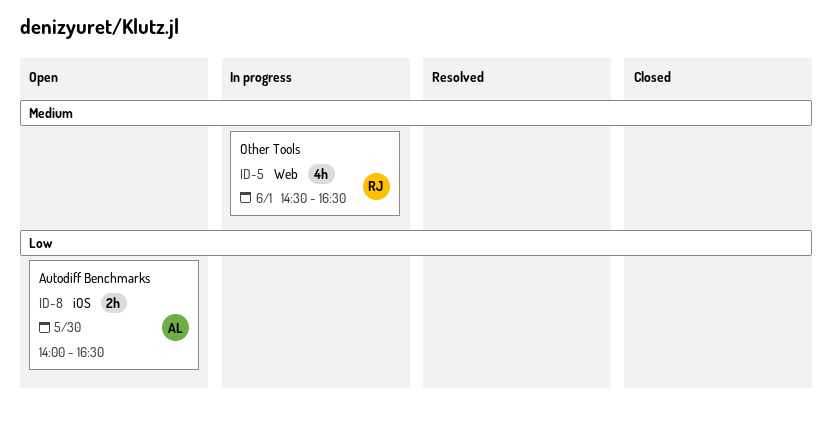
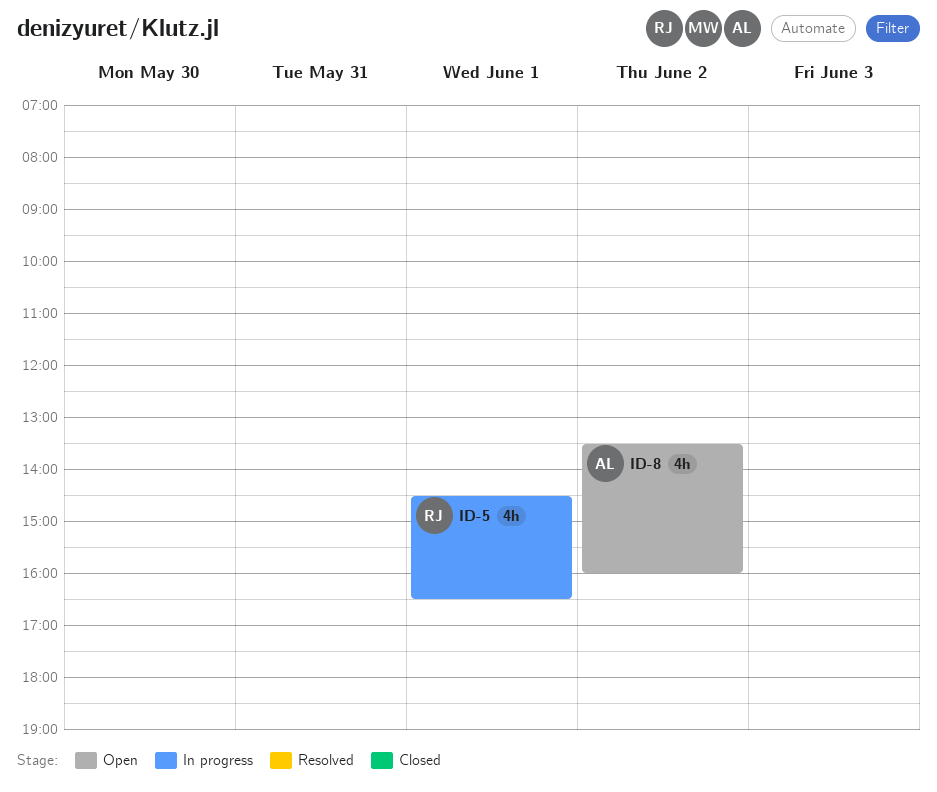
ID-8, estimate: 2h -> 4h
ID-8, day: May 30 -> Jun 2
ID-8, begins: 14:00 -> 13:30
ID-8, ends: 16:30 -> 16:00

